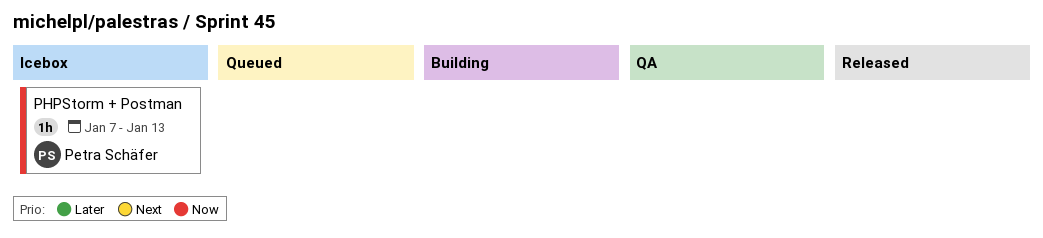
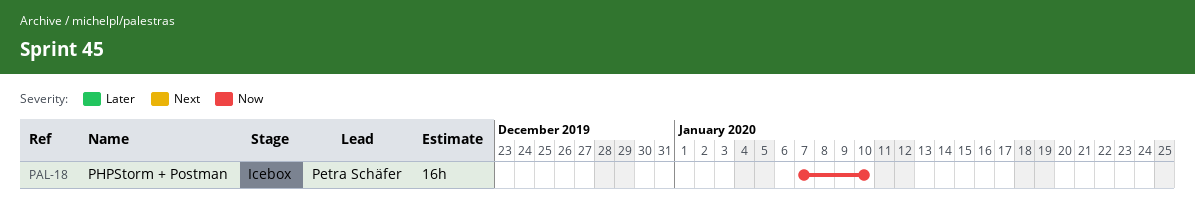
PHPStorm + Postman, estimate: 1h -> 16h
PHPStorm + Postman, due: Jan 13 -> Jan 10

